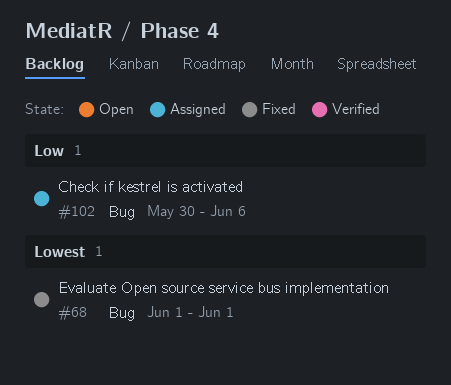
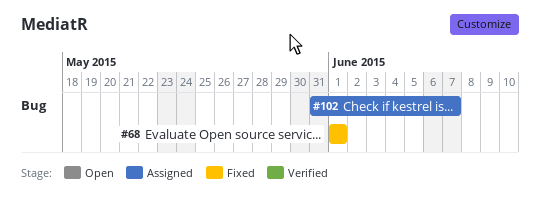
#102, start: May 30 -> May 31
#102, due: Jun 6 -> Jun 7

